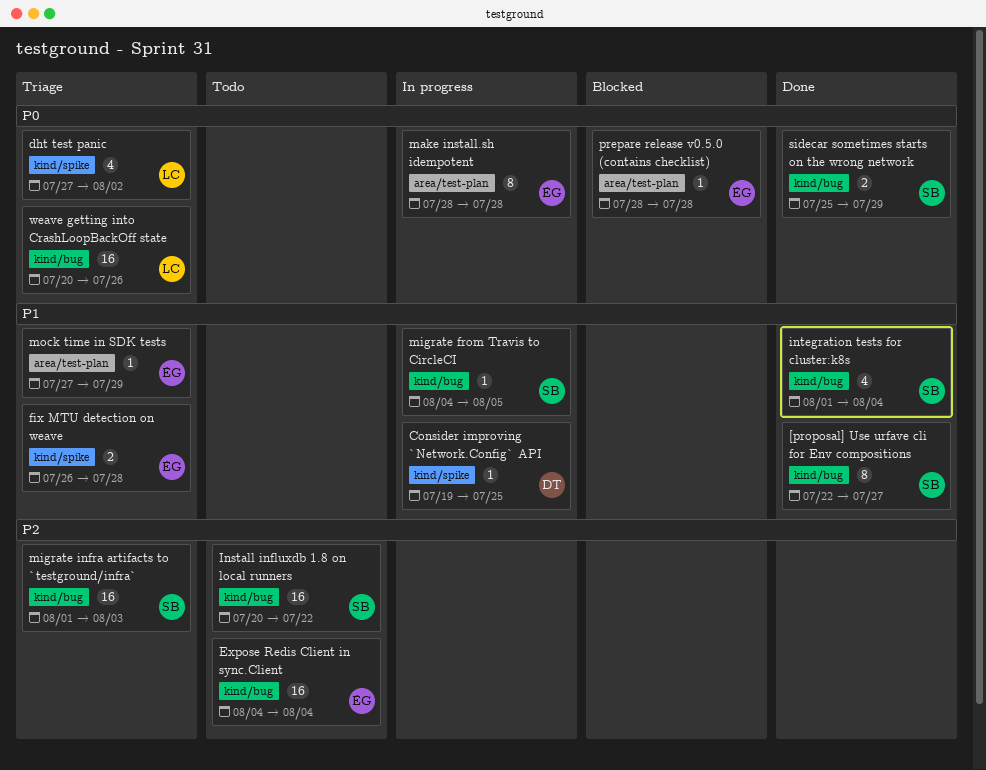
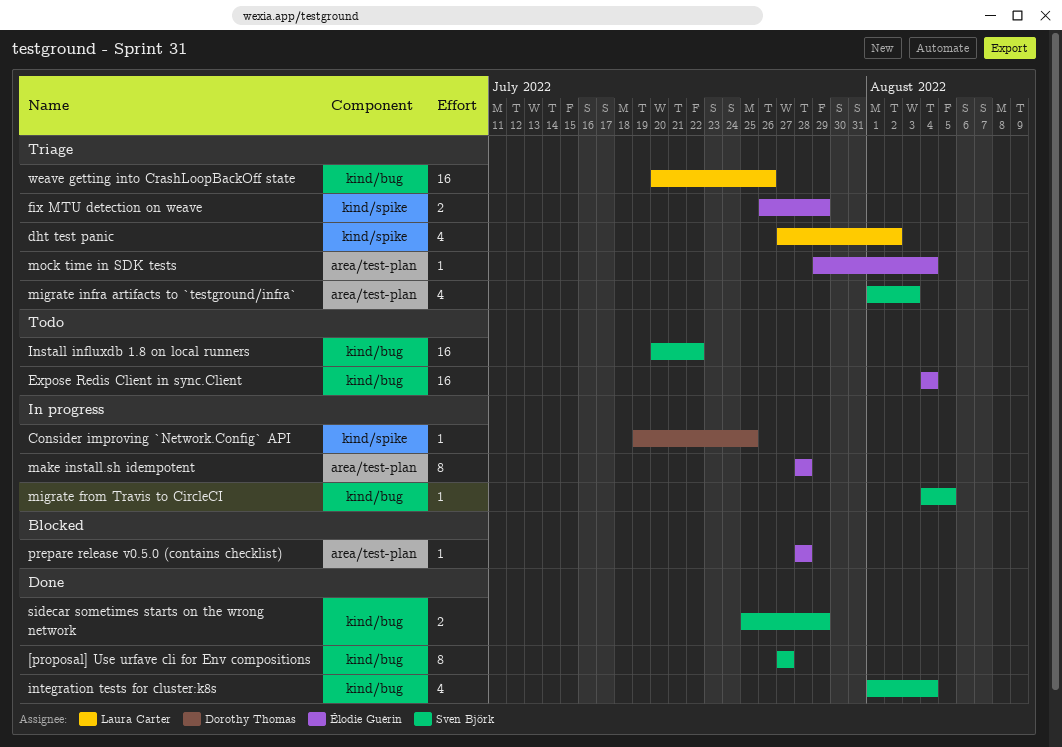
[proposal] Use urfave cli for Env compositions, start: Jul 22 -> Jul 27
fix MTU detection on weave, due: Jul 28 -> Jul 29
migrate infra artifacts to `testground/infra`, label: kind/bug -> area/test-plan
migrate infra artifacts to `testground/infra`, estimate: 16 -> 4
mock time in SDK tests, start: Jul 27 -> Jul 29
mock time in SDK tests, due: Jul 29 -> Aug 4

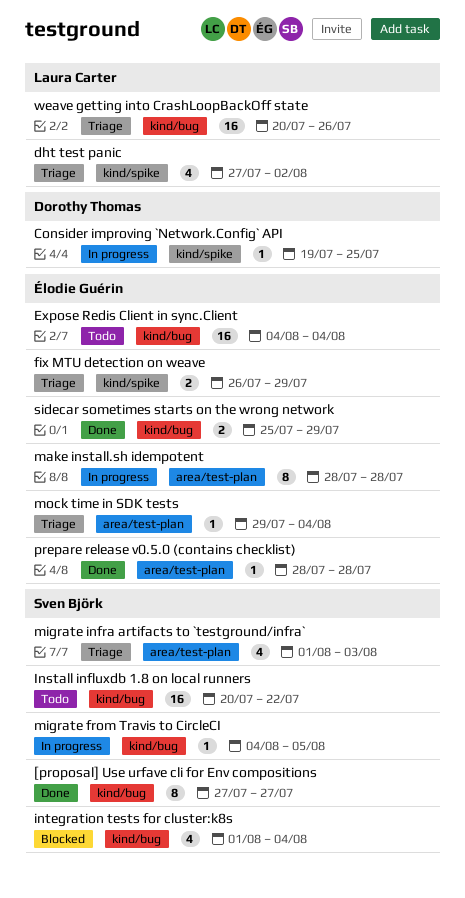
integration tests for cluster:k8s, status: Done -> Blocked
prepare release v0.5.0 (contains checklist), status: Blocked -> Done
sidecar sometimes starts on the wrong network, owner: Sven Björk -> Élodie Guérin

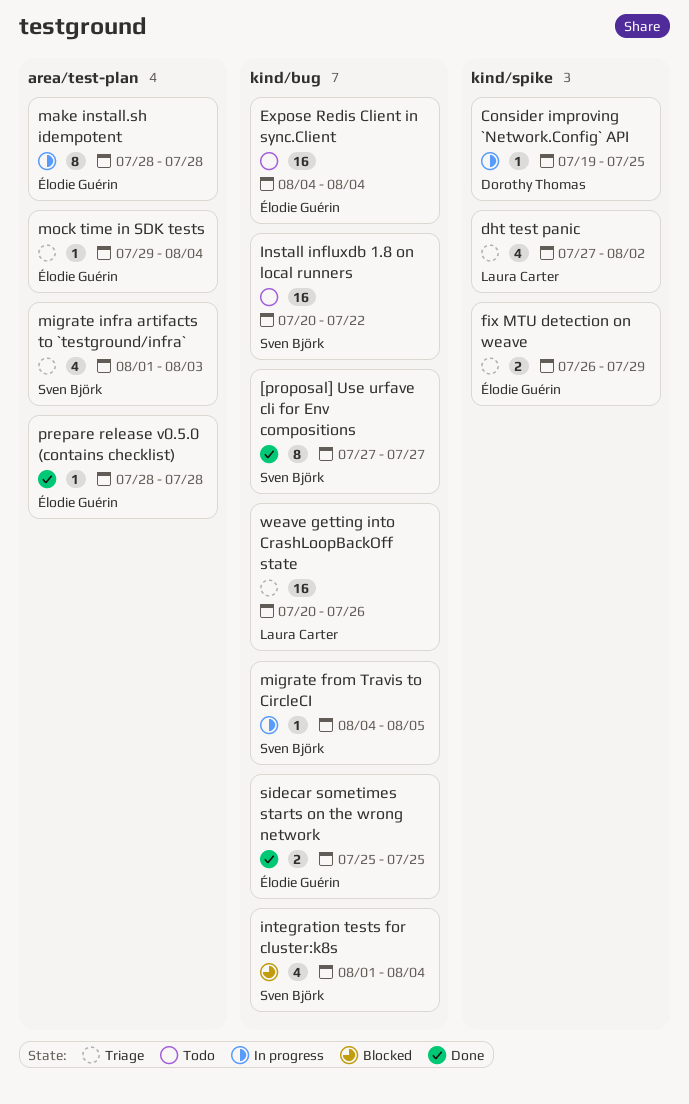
sidecar sometimes starts on the wrong network, due: Jul 29 -> Jul 25

